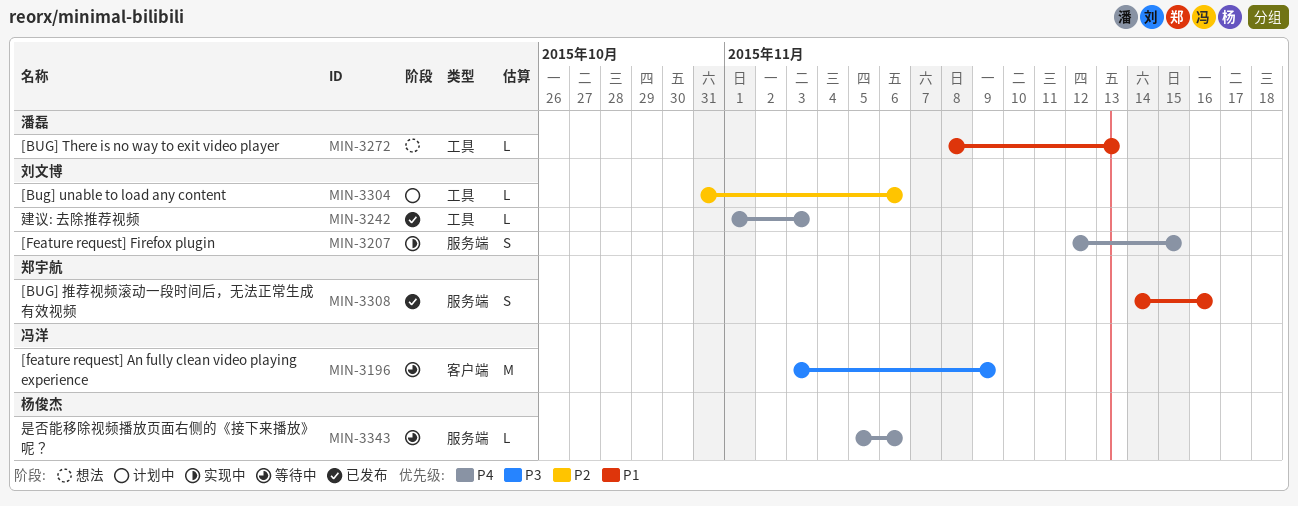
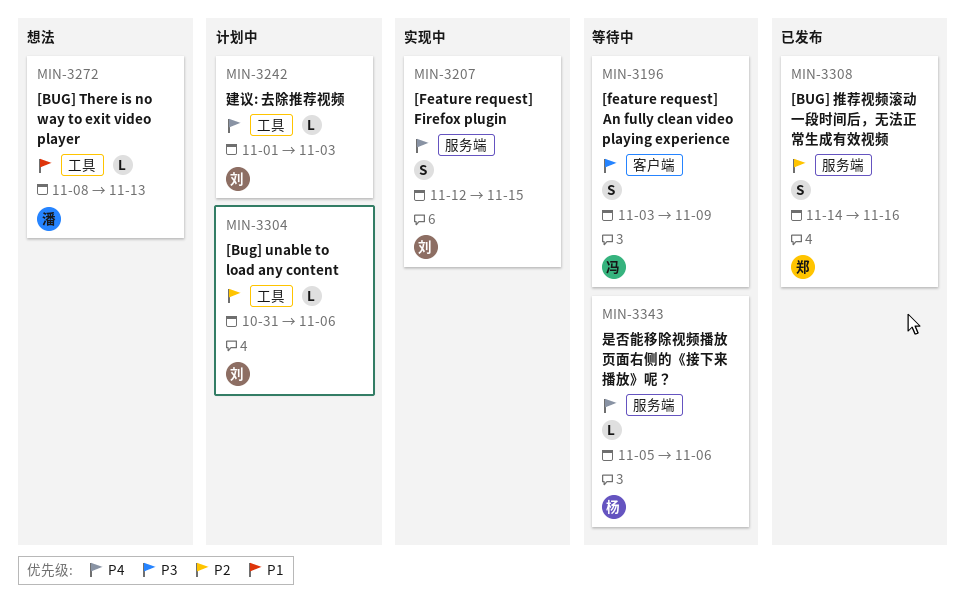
MIN-3196, estimate: M -> S
MIN-3242, status: 已发布 -> 计划中
MIN-3308, priority: P1 -> P2

